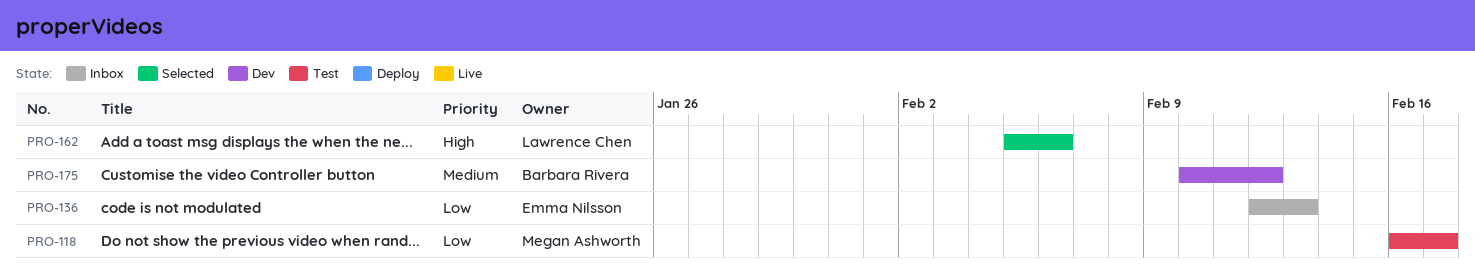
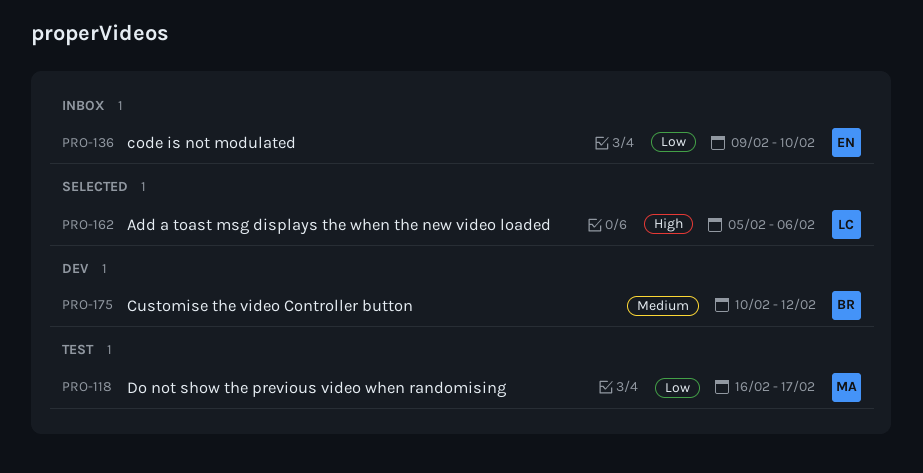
PRO-136, start: Feb 12 -> Feb 9
PRO-136, due: Feb 13 -> Feb 10

